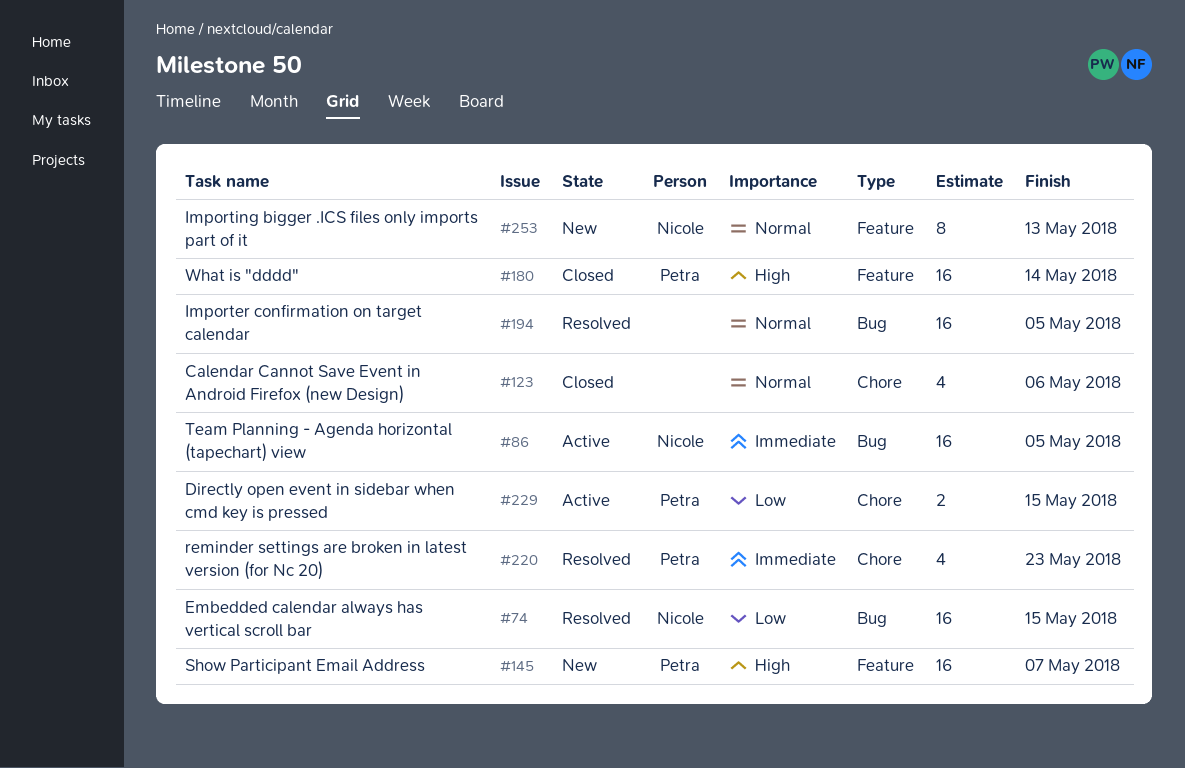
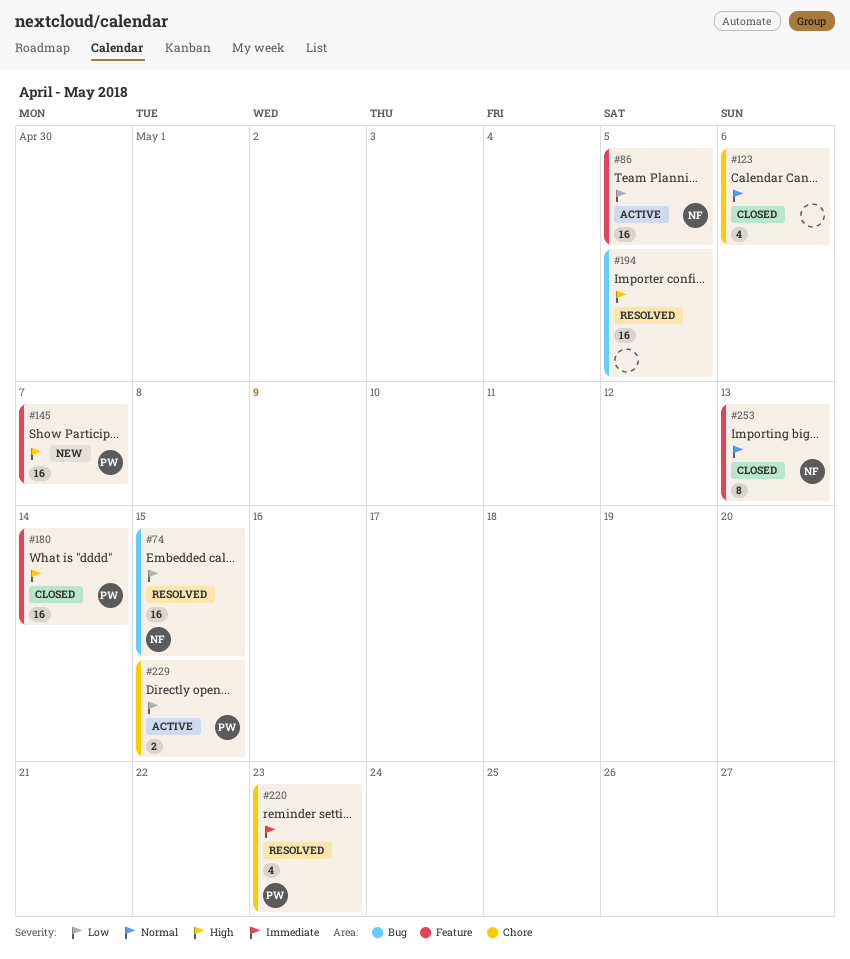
#86, priority: Immediate -> Low
#86, label: Bug -> Feature
#194, priority: Normal -> High
#253, status: New -> Closed

